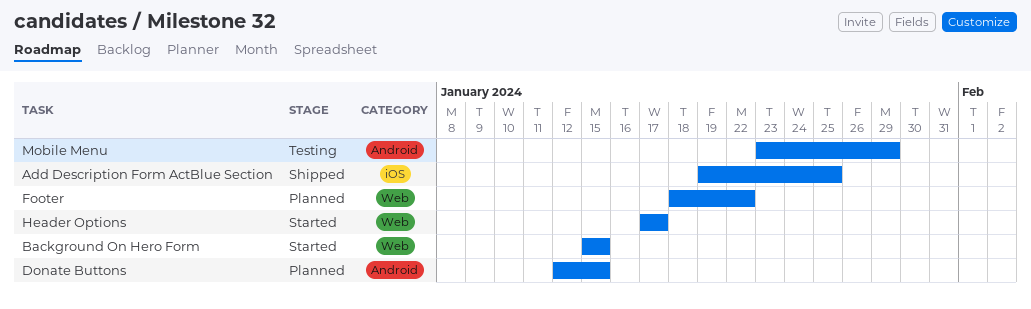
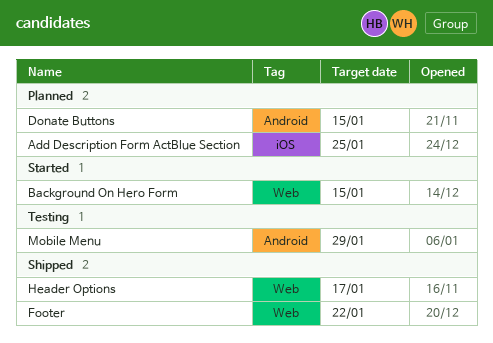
Add Description Form ActBlue Section, status: Shipped -> Planned
Footer, status: Planned -> Shipped
Header Options, status: Started -> Shipped

